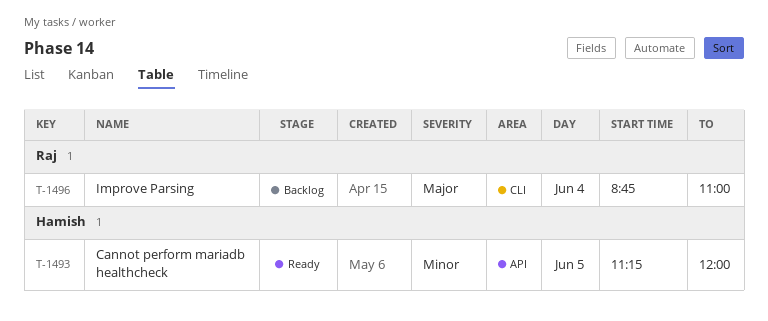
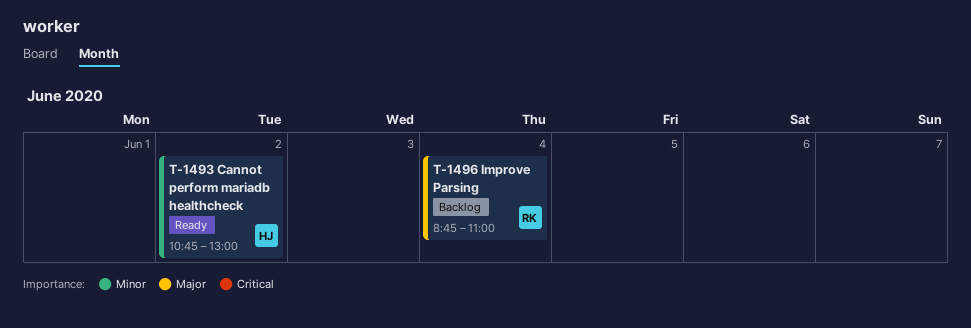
T-1493, day: Jun 5 -> Jun 2
T-1493, begins: 11:15 -> 10:45
T-1493, ends: 12:00 -> 13:00

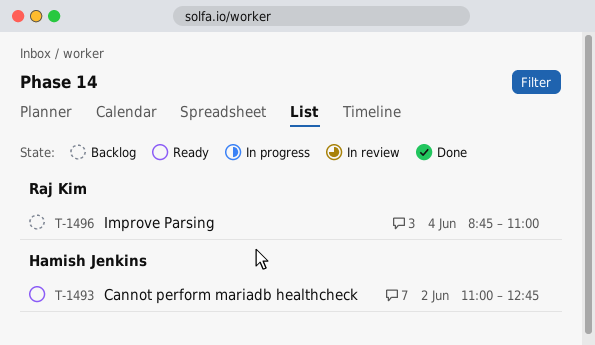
T-1493, begins: 10:45 -> 11:00
T-1493, ends: 13:00 -> 12:45

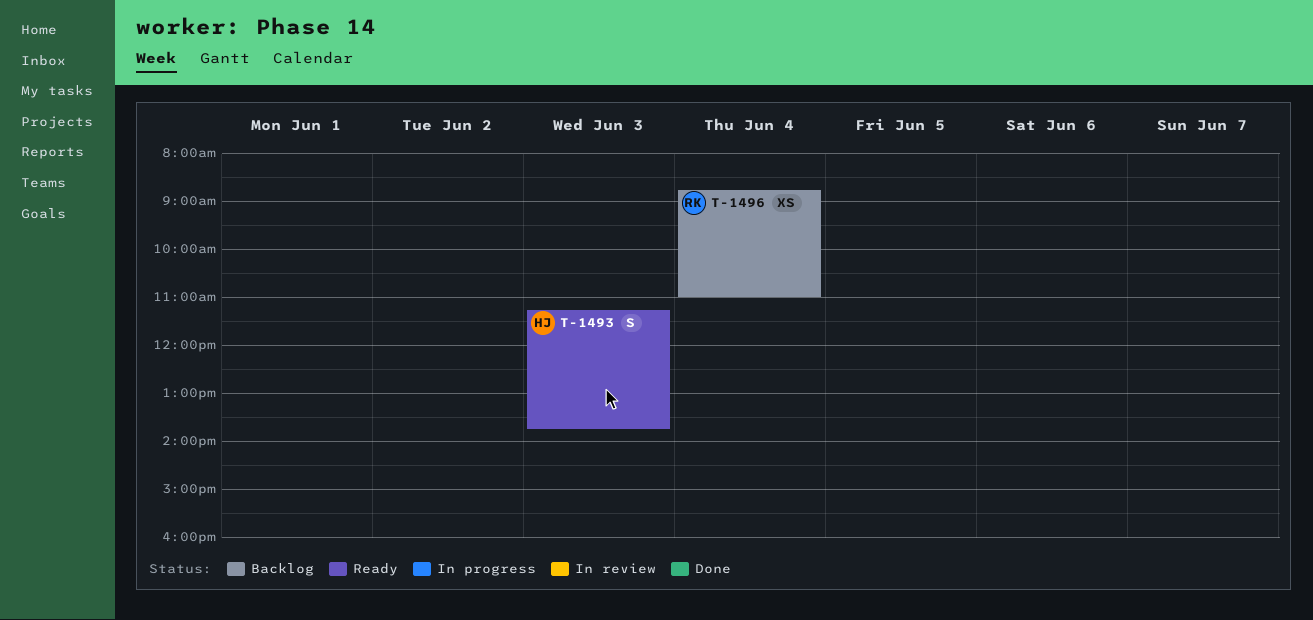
T-1493, day: Jun 2 -> Jun 3
T-1493, begins: 11:00 -> 11:15
T-1493, ends: 12:45 -> 13:45

